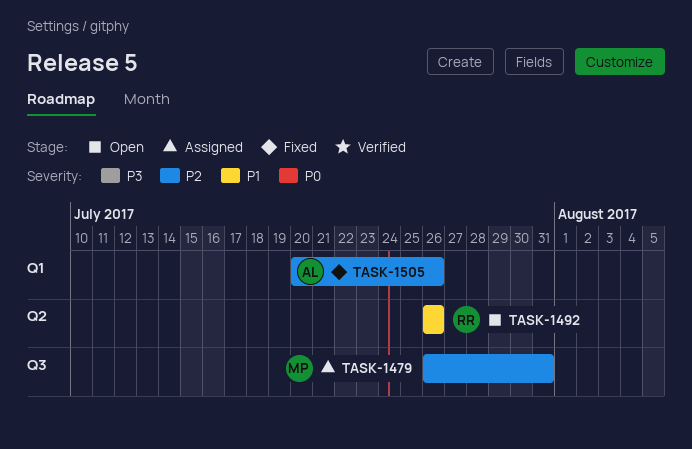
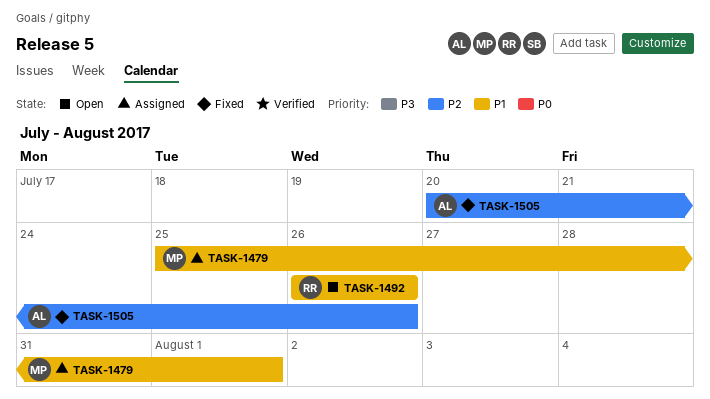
TASK-1479, priority: P2 -> P1
TASK-1479, start: Jul 26 -> Jul 25
TASK-1479, due: Jul 31 -> Aug 1

